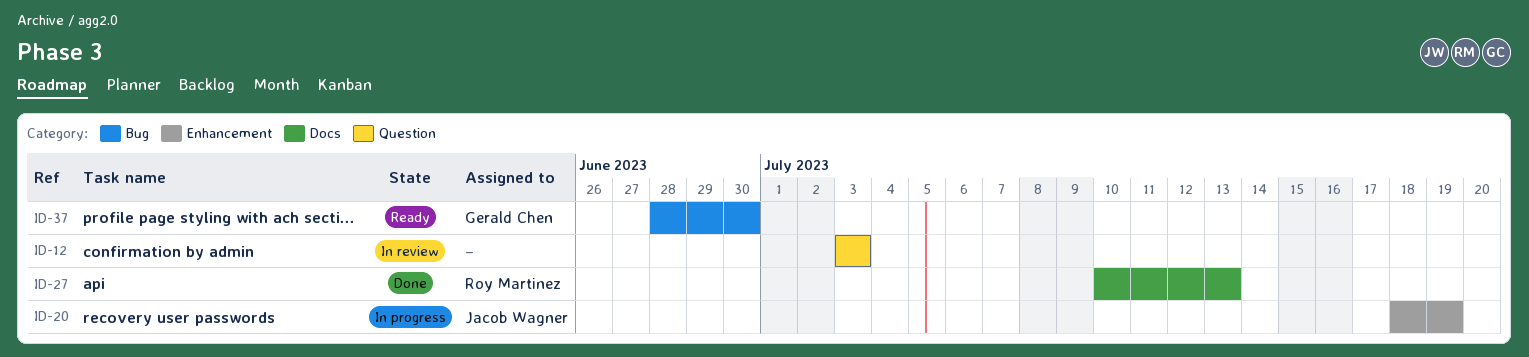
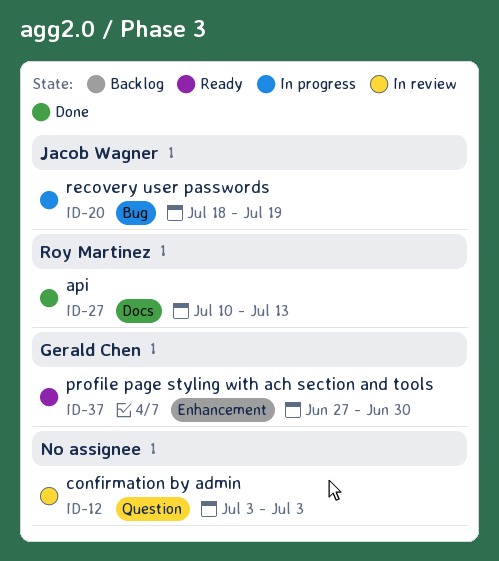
ID-20, label: Enhancement -> Bug
ID-37, label: Bug -> Enhancement
ID-37, start: Jun 28 -> Jun 27

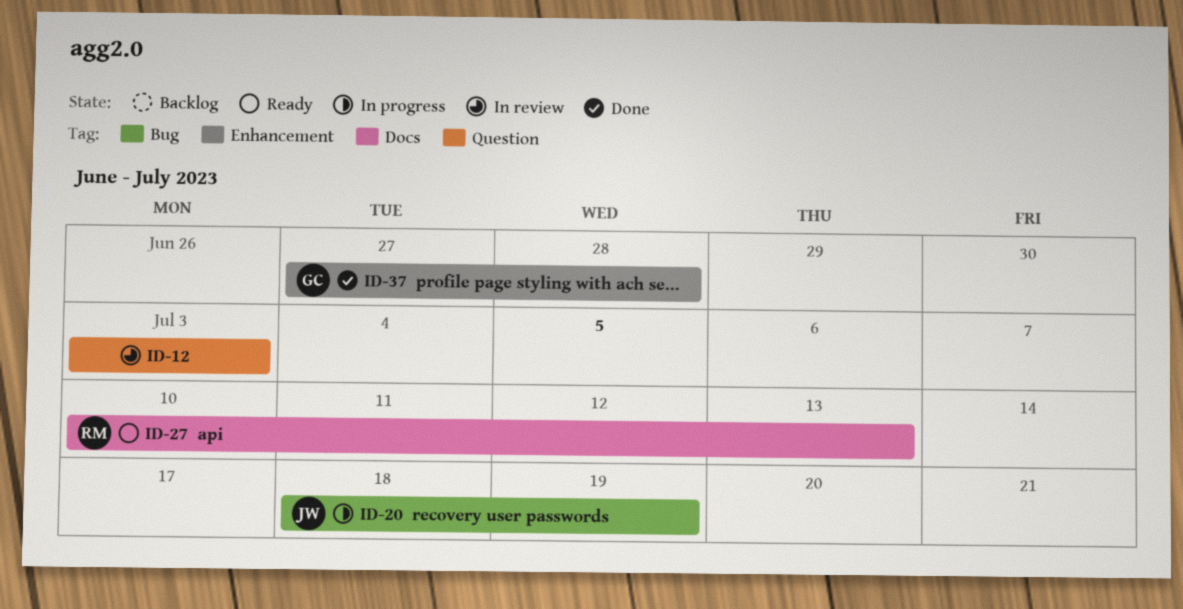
ID-27, status: Done -> Ready
ID-37, status: Ready -> Done
ID-37, due: Jun 30 -> Jun 28

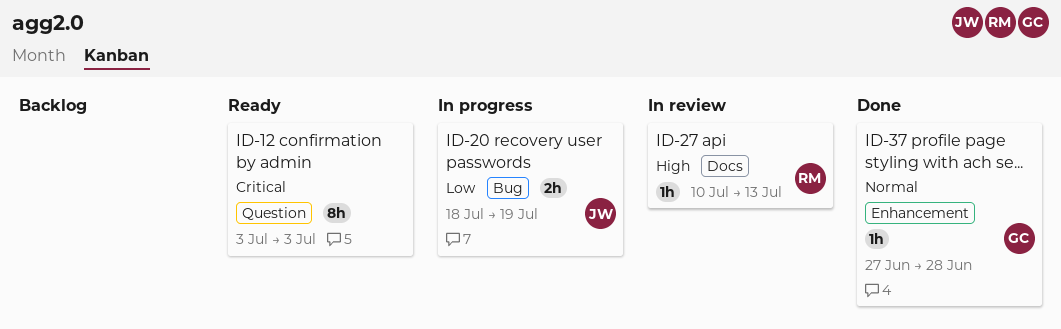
ID-12, status: In review -> Ready
ID-27, status: Ready -> In review

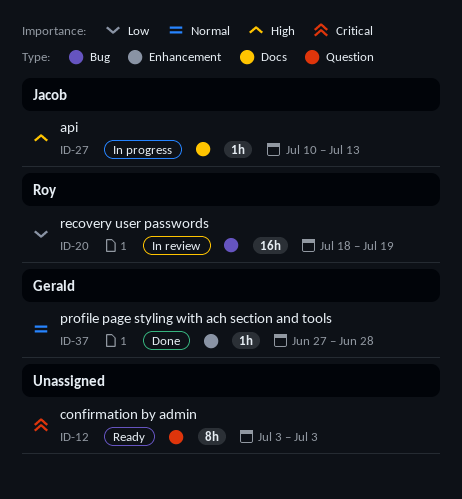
ID-20, status: In progress -> In review
ID-20, owner: Jacob -> Roy
ID-20, estimate: 2h -> 16h
ID-27, status: In review -> In progress
ID-27, owner: Roy -> Jacob

